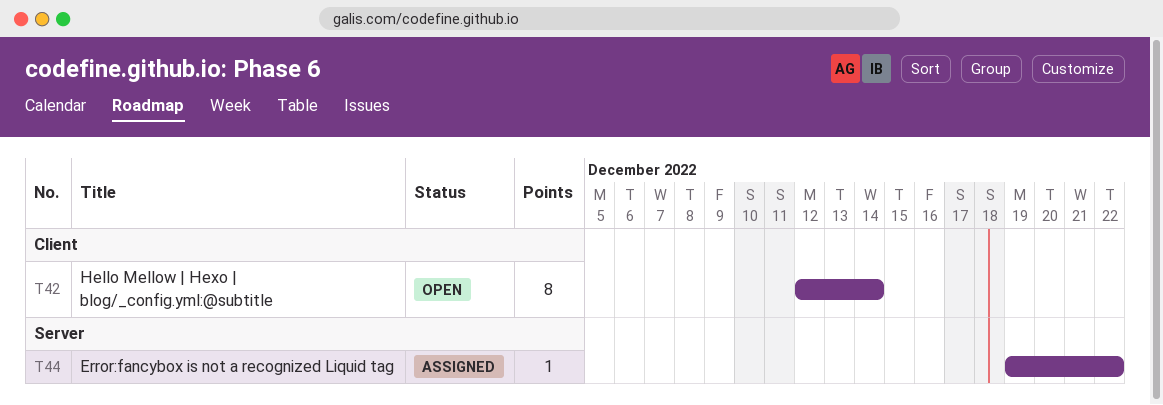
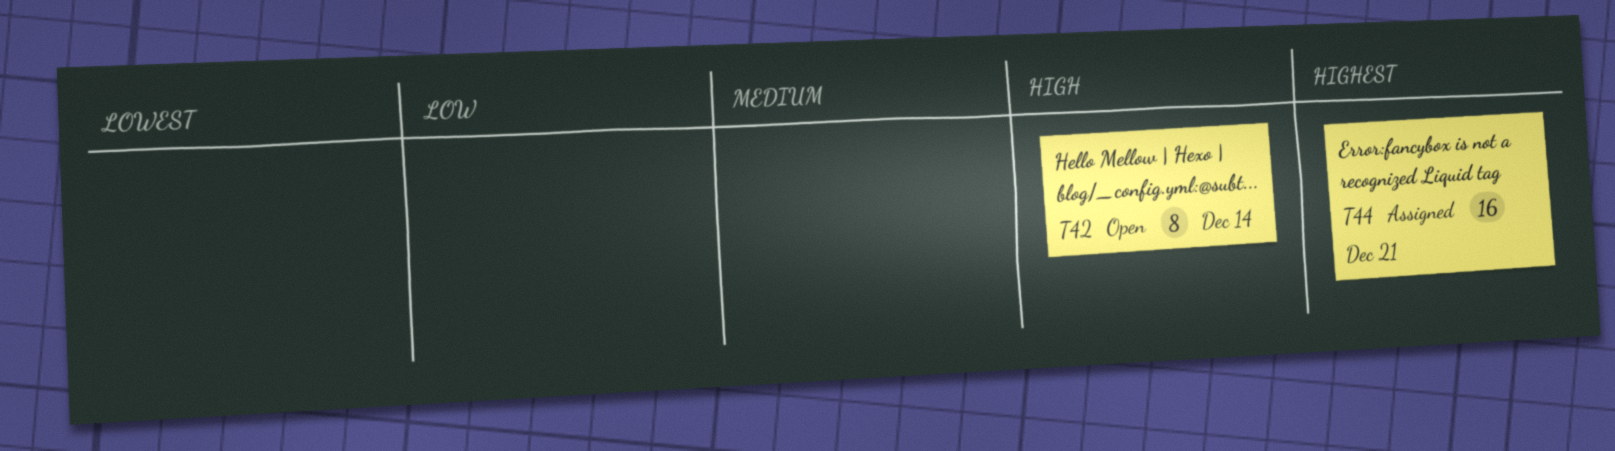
T44, estimate: 1 -> 16
T44, due: Dec 22 -> Dec 21

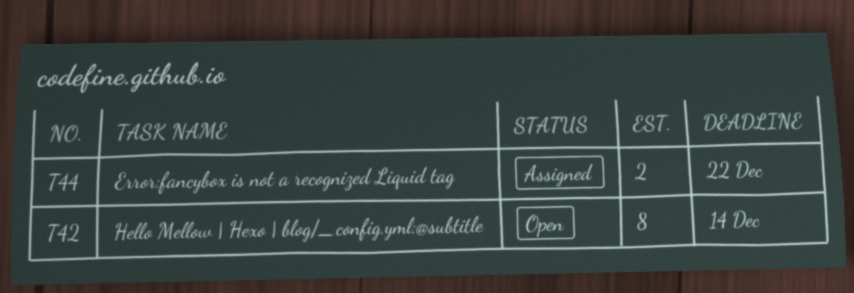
T44, estimate: 16 -> 2
T44, due: Dec 21 -> Dec 22

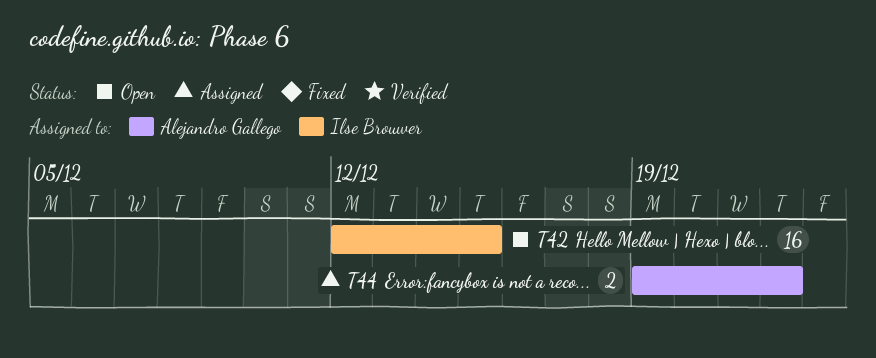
T42, estimate: 8 -> 16
T42, due: Dec 14 -> Dec 15

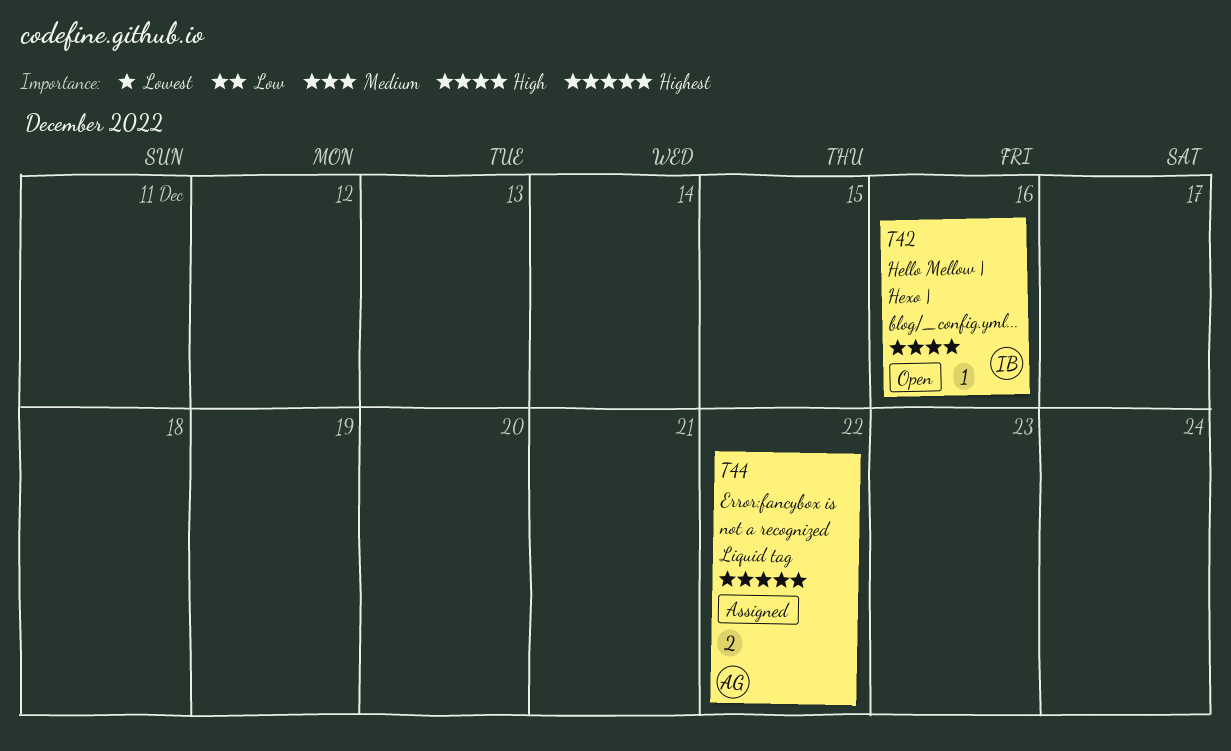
T42, estimate: 16 -> 1
T42, due: Dec 15 -> Dec 16

